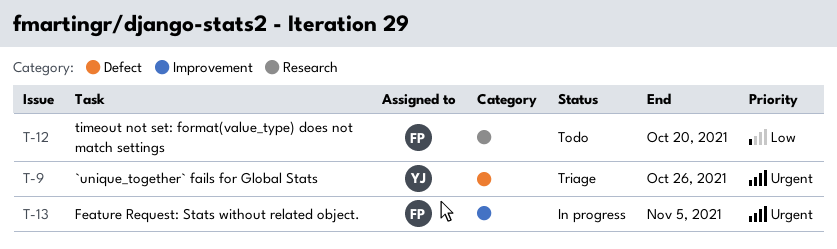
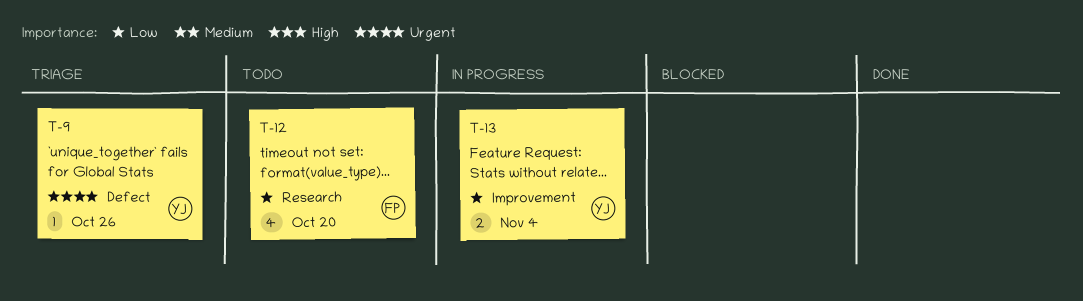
T-13, owner: FP -> YJ
T-13, priority: Urgent -> Low
T-13, due: Nov 5 -> Nov 4

